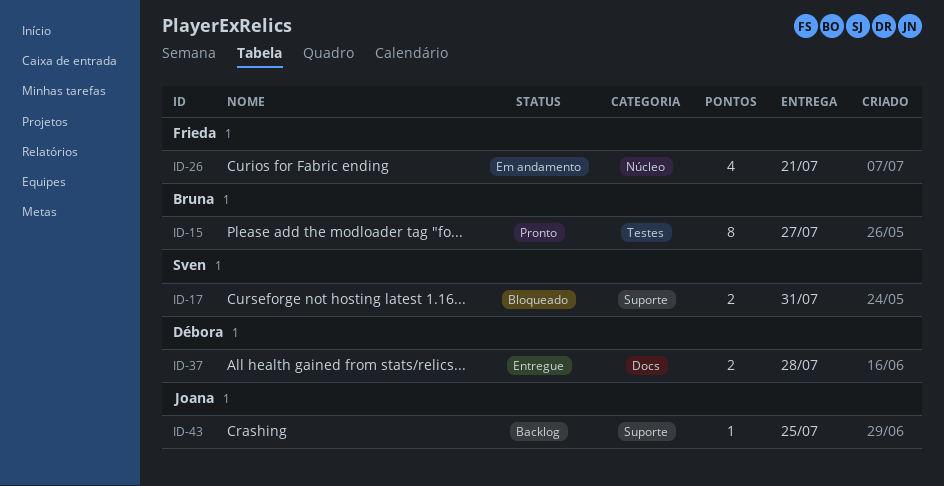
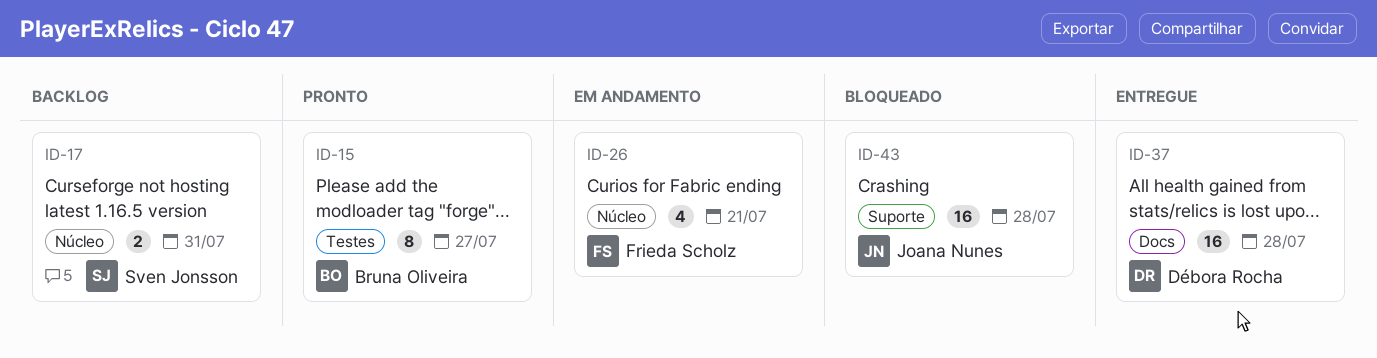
ID-17, status: Bloqueado -> Backlog
ID-17, label: Suporte -> Núcleo
ID-37, estimate: 2 -> 16
ID-43, status: Backlog -> Bloqueado
ID-43, estimate: 1 -> 16
ID-43, due: Jul 25 -> Jul 28

